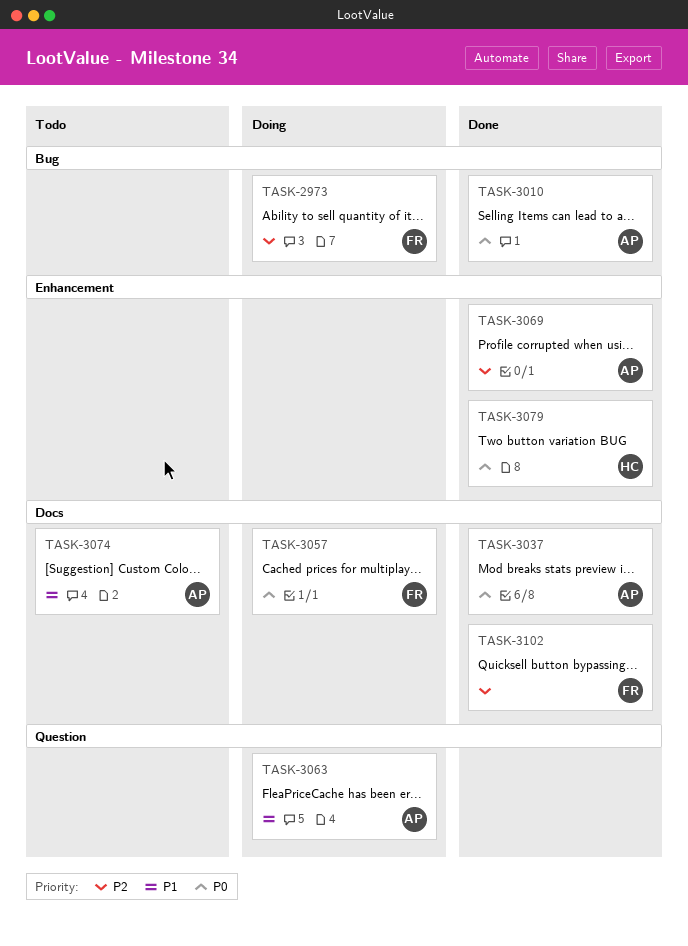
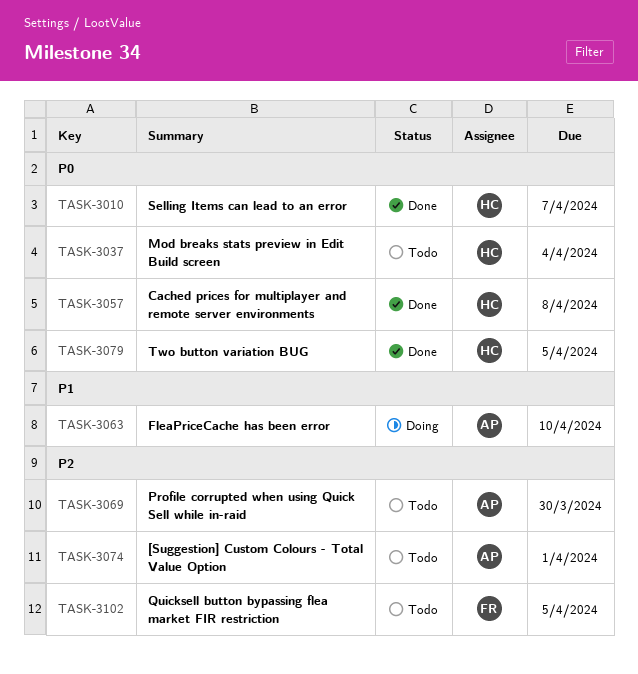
TASK-2973: present -> none
TASK-3010, owner: AP -> HC
TASK-3037, status: Done -> Todo
TASK-3037, owner: AP -> HC
TASK-3057, status: Doing -> Done
TASK-3057, owner: FR -> HC
TASK-3069, status: Done -> Todo
TASK-3074, priority: P1 -> P2
TASK-3102, status: Done -> Todo

